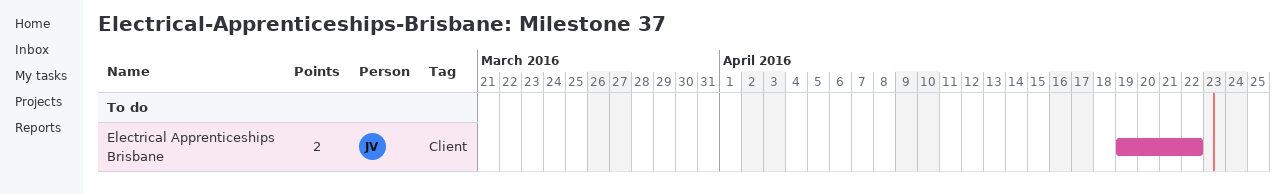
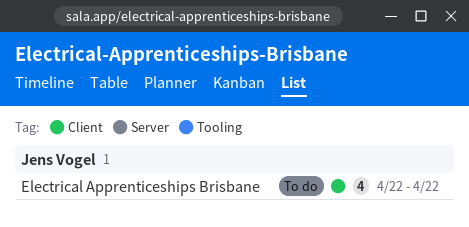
Electrical Apprenticeships Brisbane, estimate: 2 -> 4
Electrical Apprenticeships Brisbane, start: Apr 19 -> Apr 22

